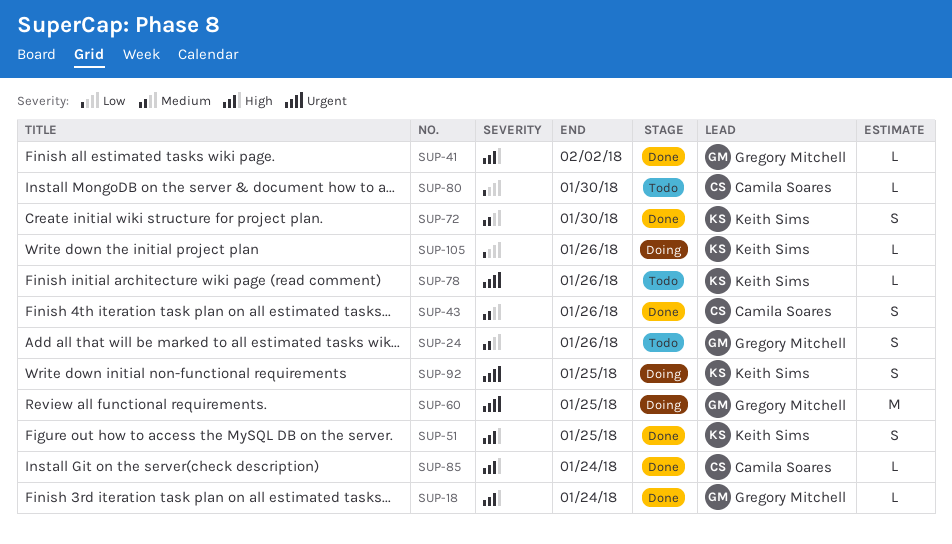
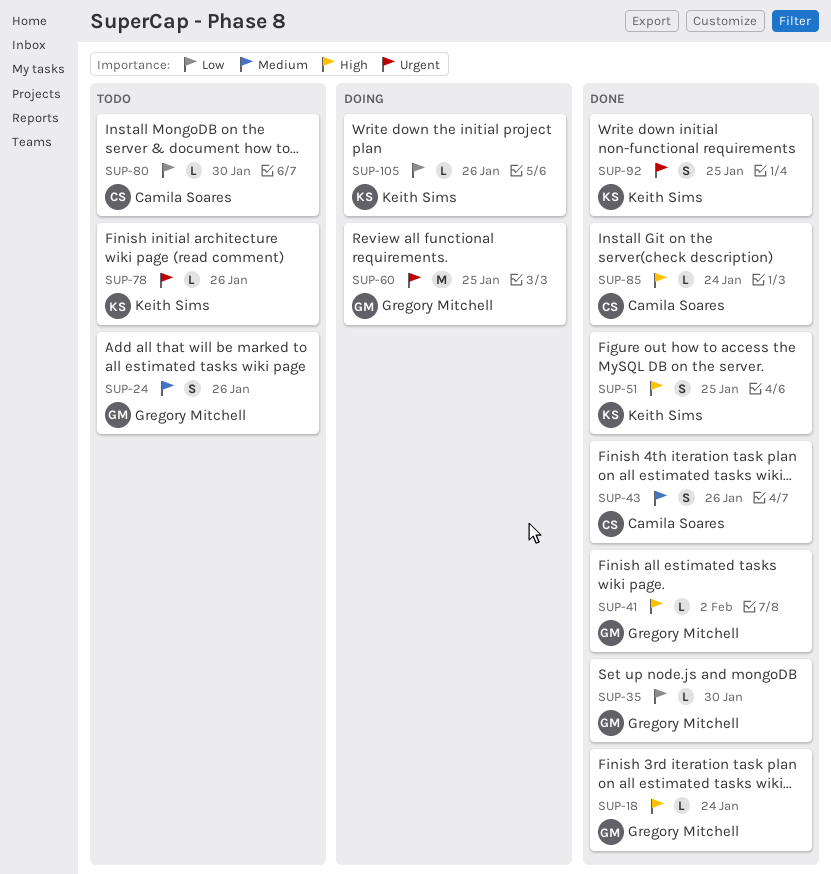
SUP-35: none -> present
SUP-72: present -> none
SUP-92, status: Doing -> Done

